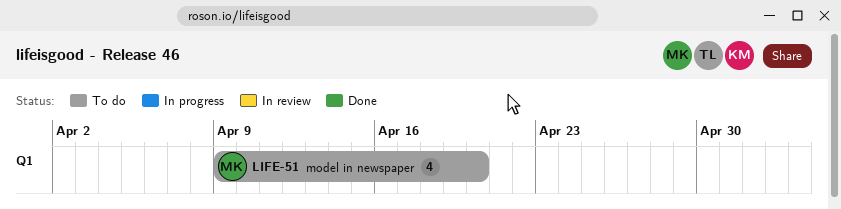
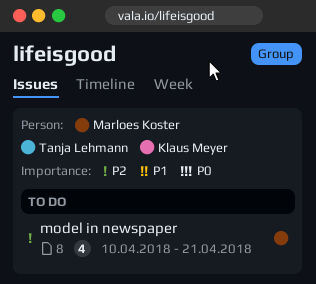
model in newspaper, start: Apr 9 -> Apr 10
model in newspaper, due: Apr 20 -> Apr 21

